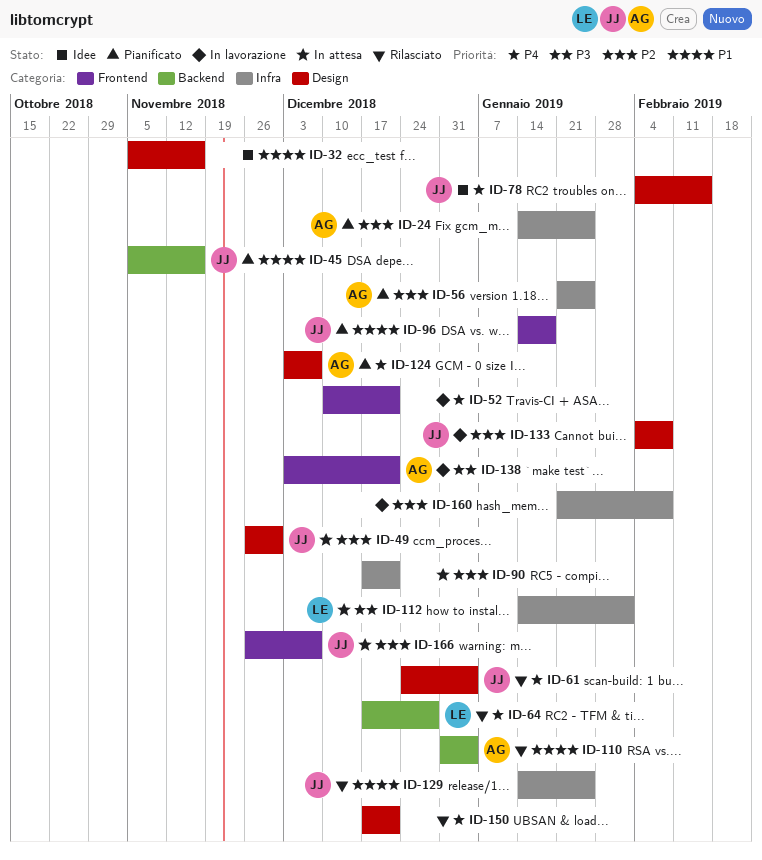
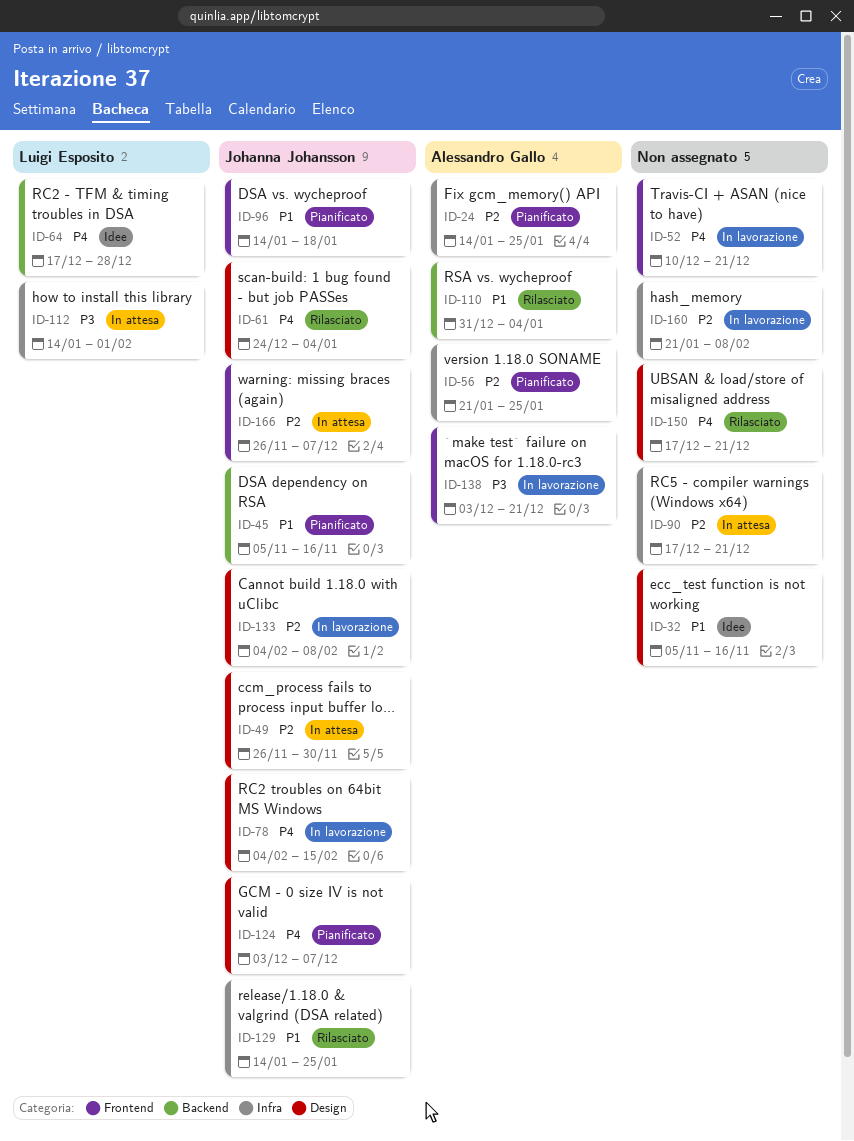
ID-64, status: Rilasciato -> Idee
ID-78, status: Idee -> In lavorazione
ID-124, owner: Alessandro Gallo -> Johanna Johansson

